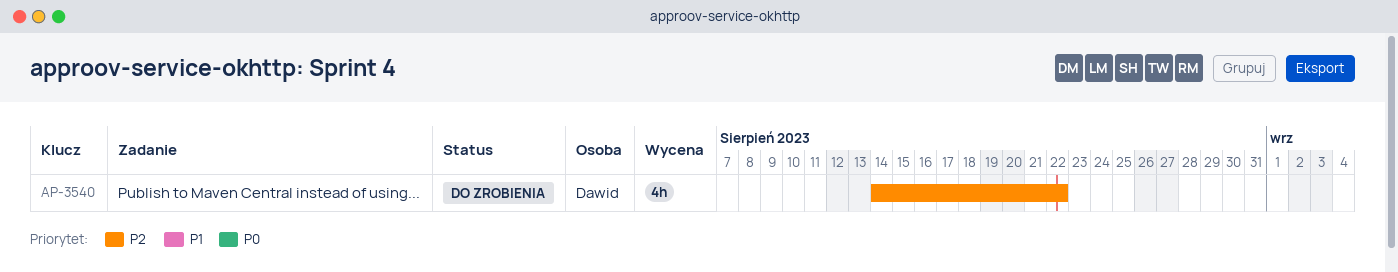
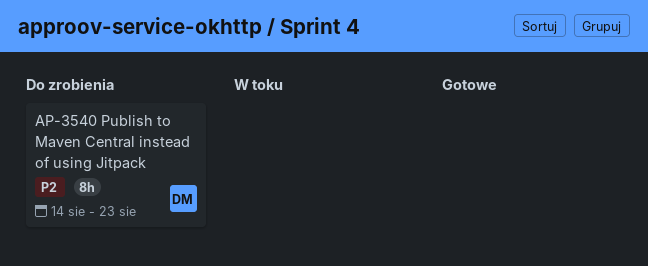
AP-3540, estimate: 4h -> 8h
AP-3540, due: Aug 22 -> Aug 23

